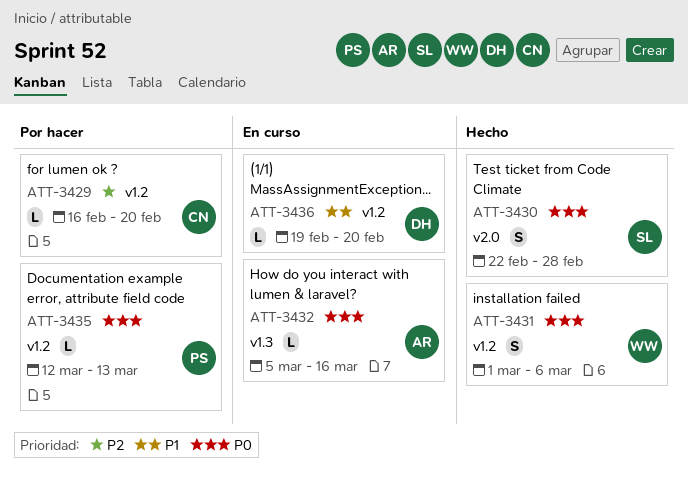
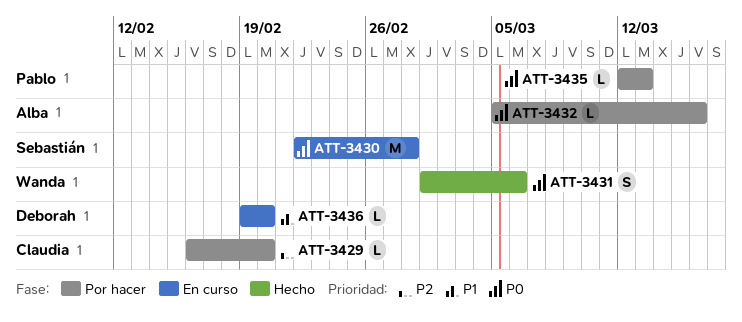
ATT-3430, status: Hecho -> En curso
ATT-3430, estimate: S -> M
ATT-3432, status: En curso -> Por hacer

